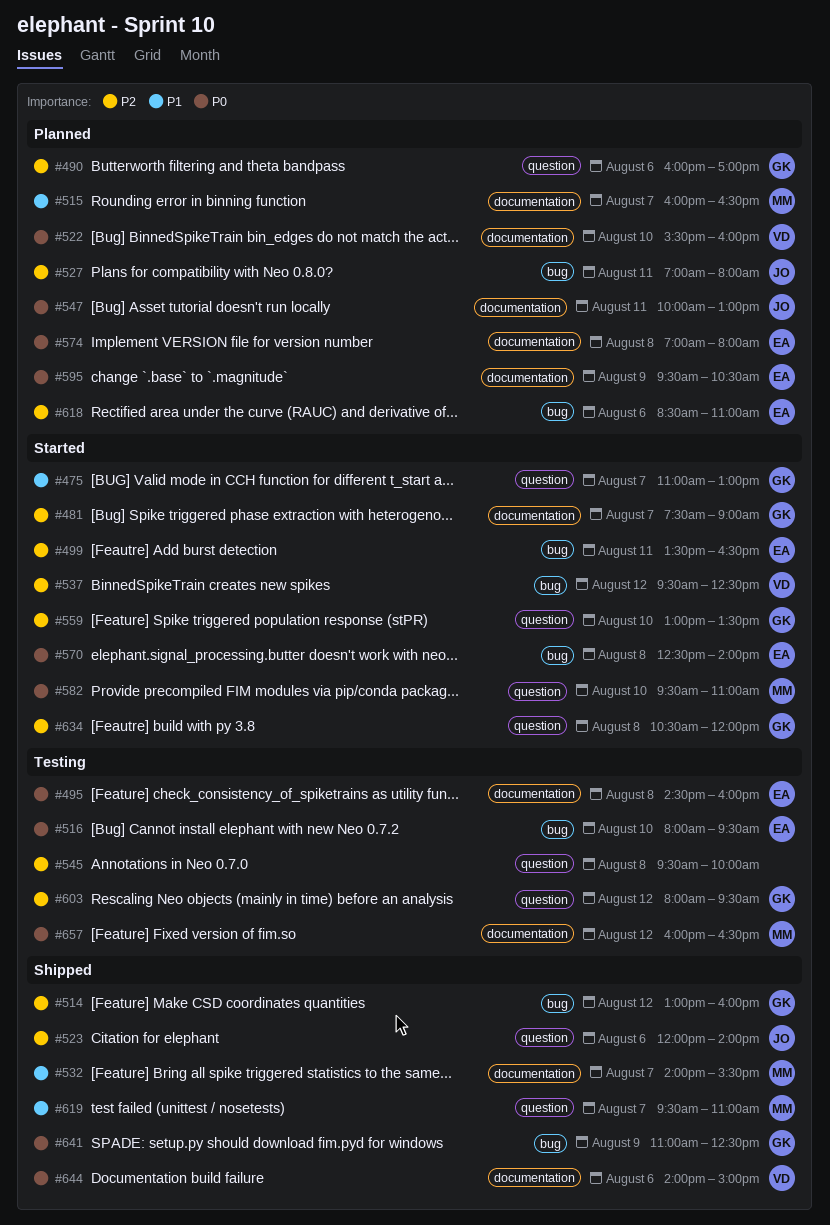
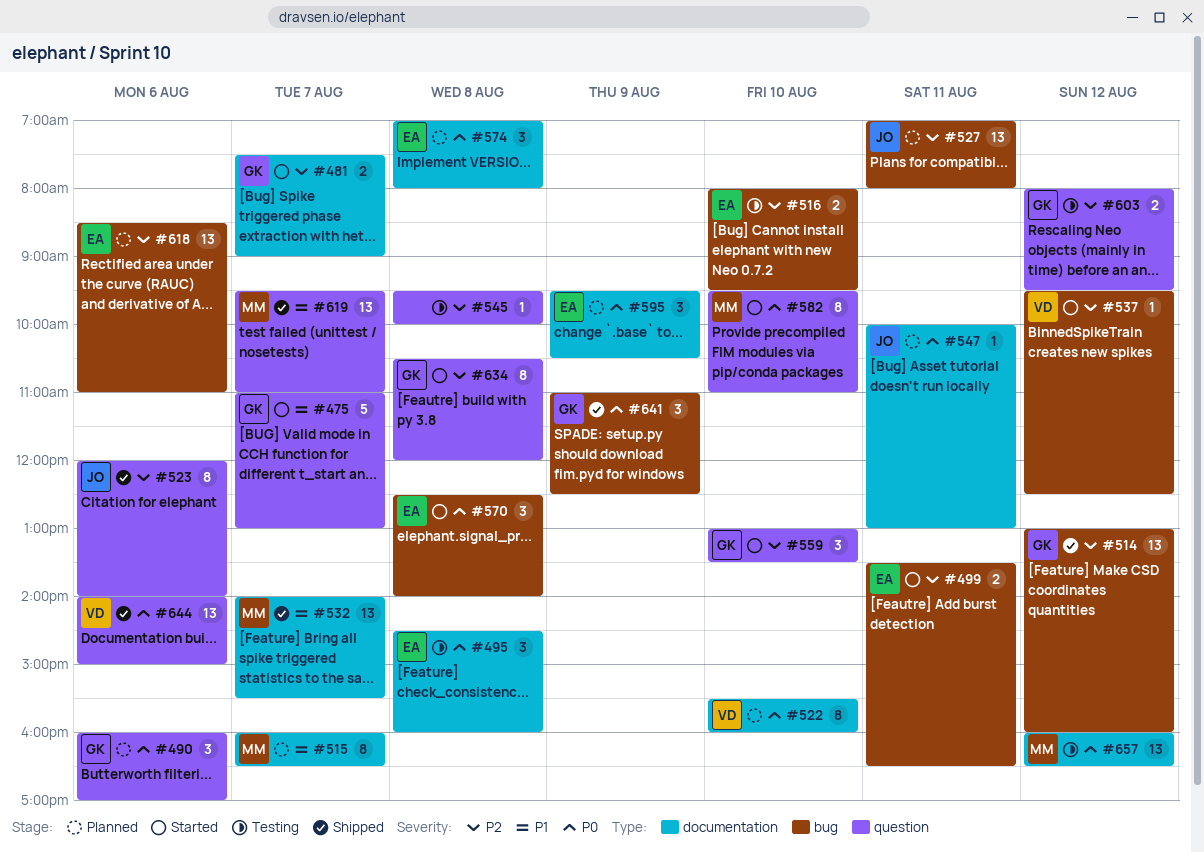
#490, priority: P2 -> P0
#516, priority: P0 -> P2
#644, label: documentation -> question

